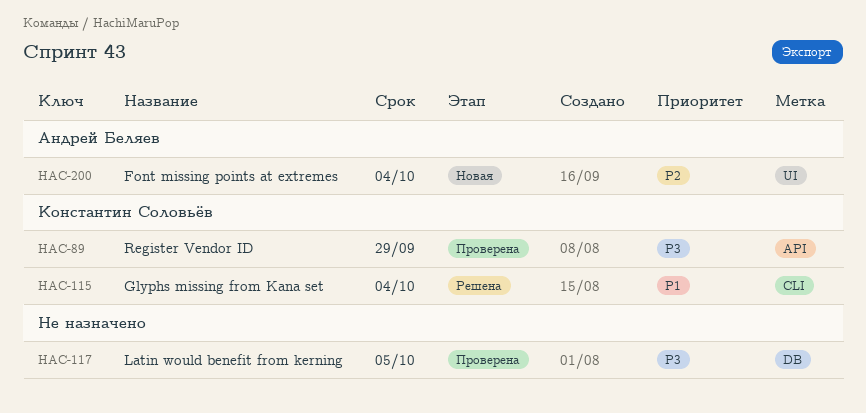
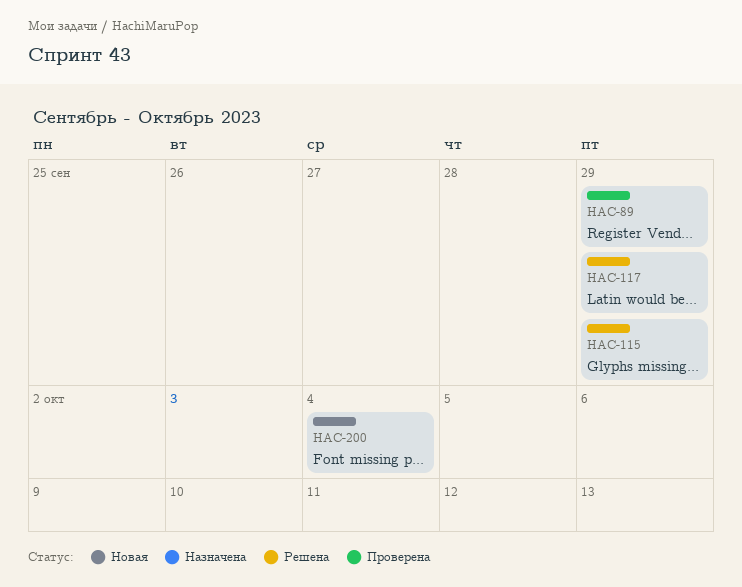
HAC-115, due: Oct 4 -> Sep 29
HAC-117, status: Проверена -> Решена
HAC-117, due: Oct 5 -> Sep 29

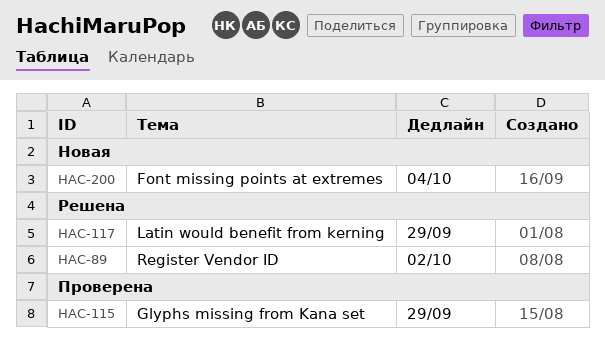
HAC-89, status: Проверена -> Решена
HAC-89, due: Sep 29 -> Oct 2
HAC-115, status: Решена -> Проверена

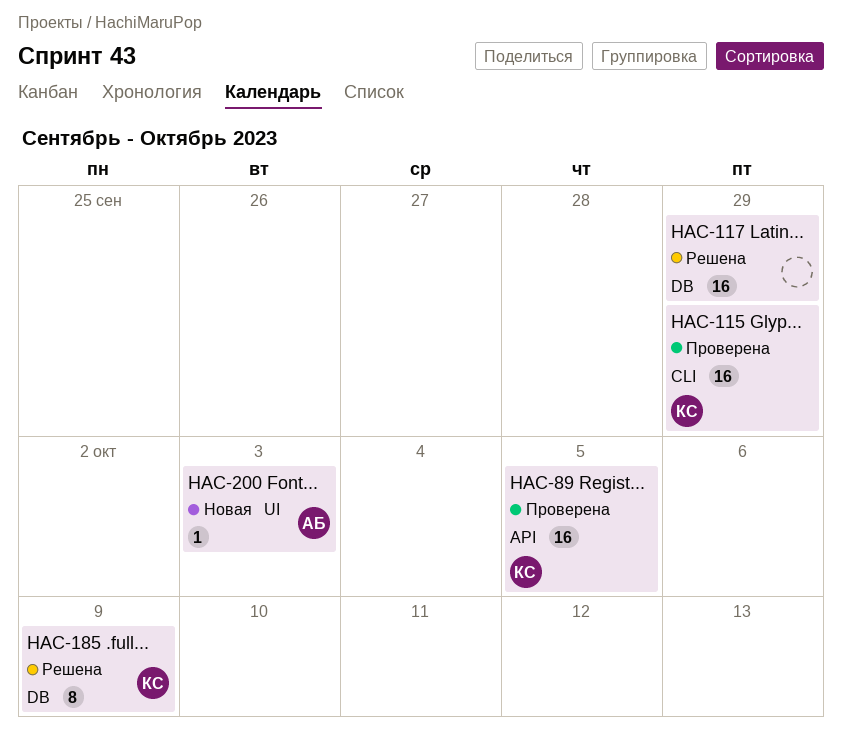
HAC-89, status: Решена -> Проверена
HAC-89, due: Oct 2 -> Oct 5
HAC-185: none -> present
HAC-200, due: Oct 4 -> Oct 3

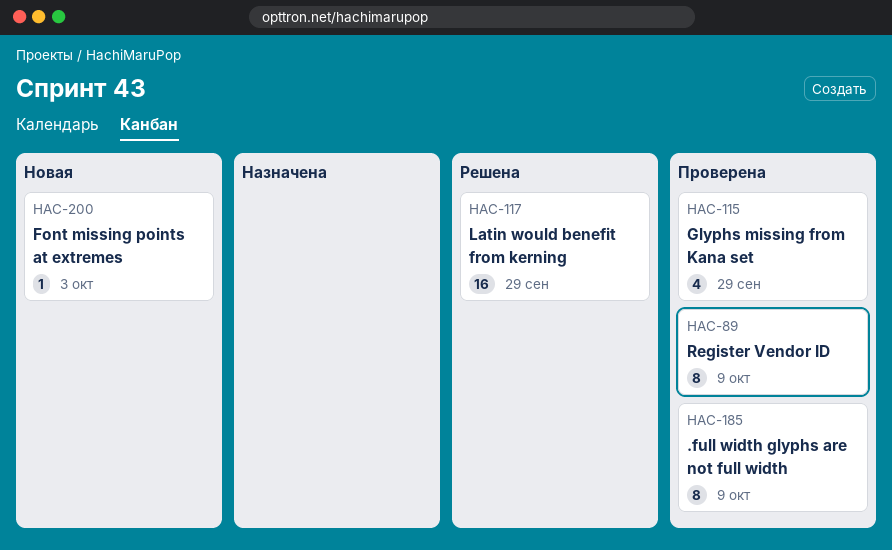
HAC-89, estimate: 16 -> 8
HAC-89, due: Oct 5 -> Oct 9
HAC-115, estimate: 16 -> 4
HAC-185, status: Решена -> Проверена

